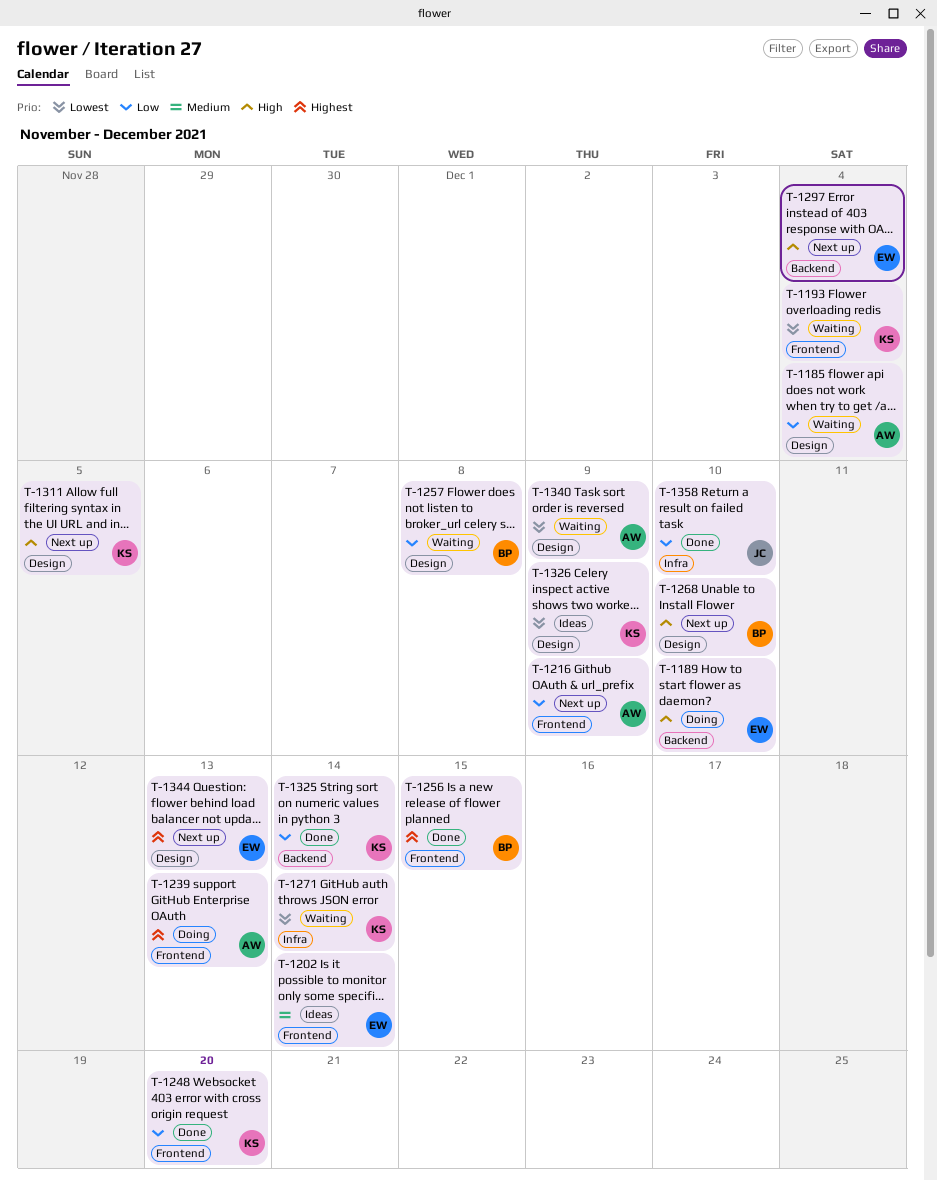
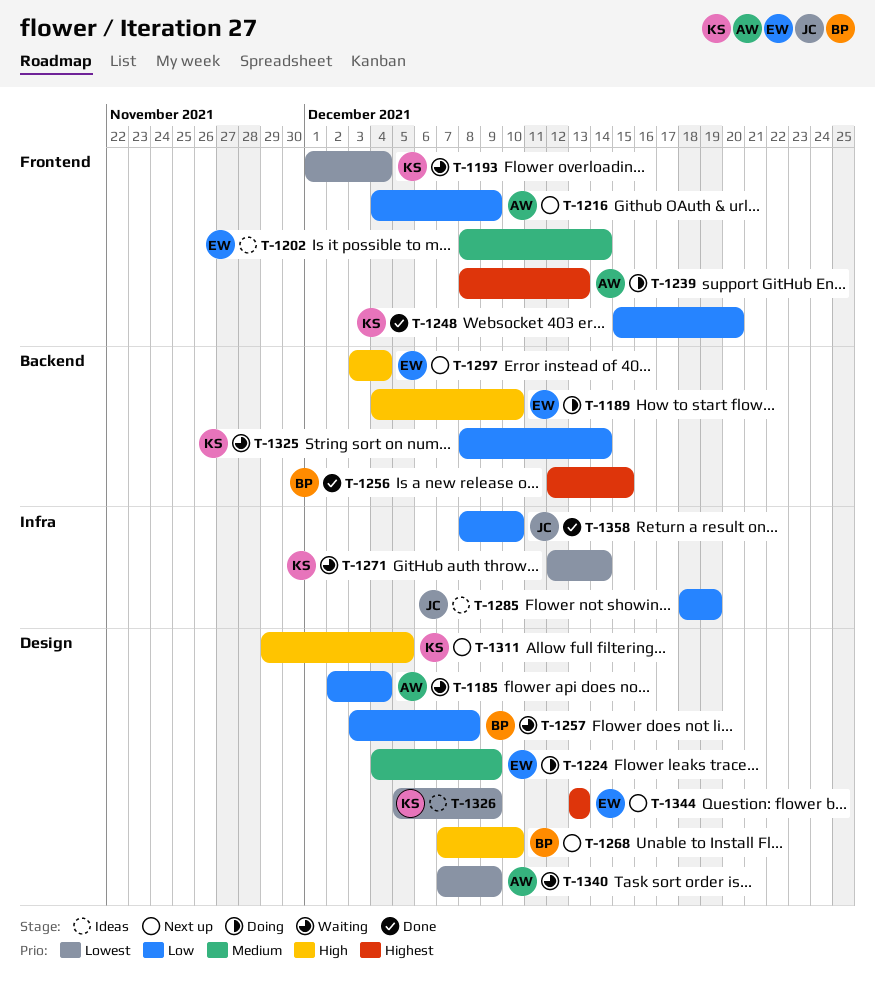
T-1224: none -> present
T-1256, label: Frontend -> Backend
T-1285: none -> present
T-1325, status: Done -> Waiting

